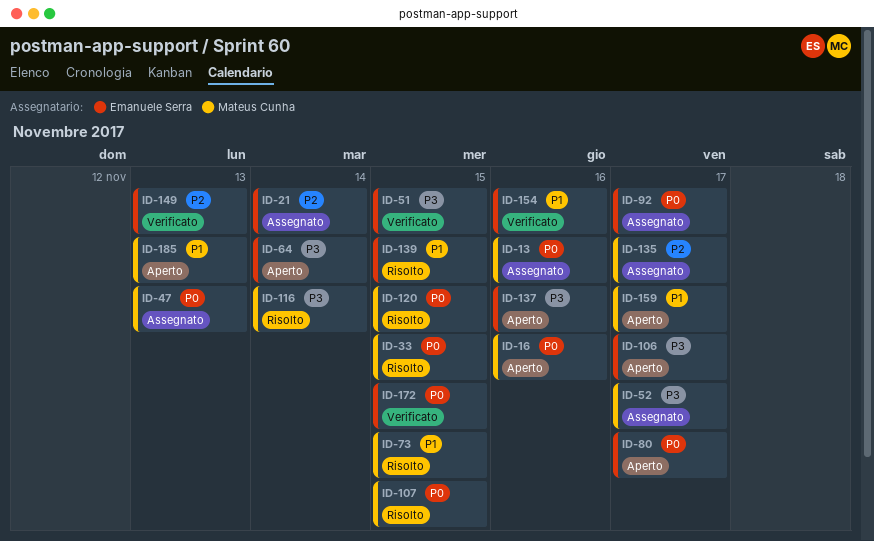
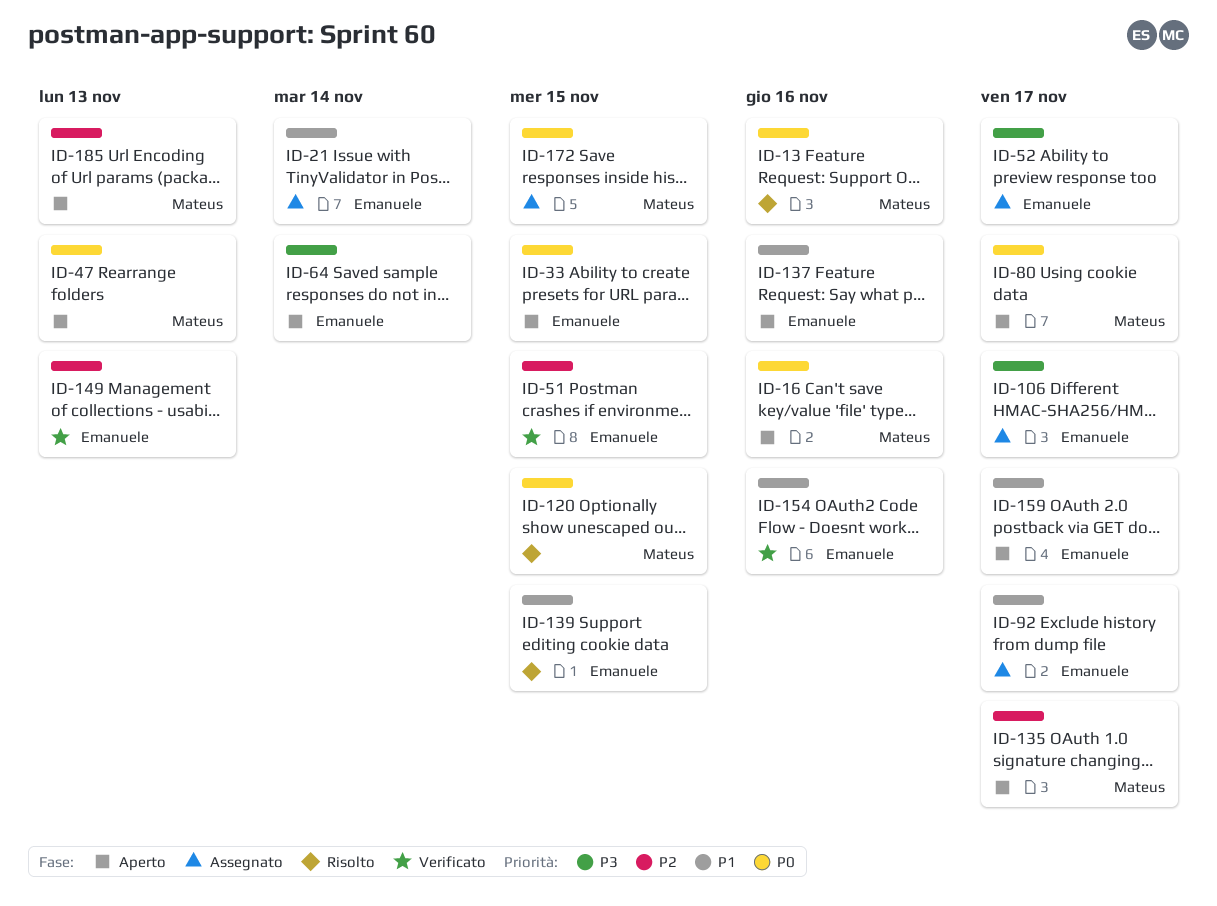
ID-13, status: Assegnato -> Risolto
ID-21, priority: P2 -> P1
ID-33, status: Risolto -> Aperto
ID-33, owner: Mateus Cunha -> Emanuele Serra
ID-47, status: Assegnato -> Aperto
ID-51, priority: P3 -> P2
ID-52, owner: Mateus Cunha -> Emanuele Serra
ID-73: present -> none
ID-80, owner: Emanuele Serra -> Mateus Cunha
ID-92, priority: P0 -> P1
ID-106, status: Aperto -> Assegnato
ID-107: present -> none
ID-116: present -> none
ID-135, status: Assegnato -> Aperto
ID-137, priority: P3 -> P1
ID-159, owner: Mateus Cunha -> Emanuele Serra
ID-172, status: Verificato -> Assegnato
ID-172, owner: Emanuele Serra -> Mateus Cunha
ID-185, priority: P1 -> P2

